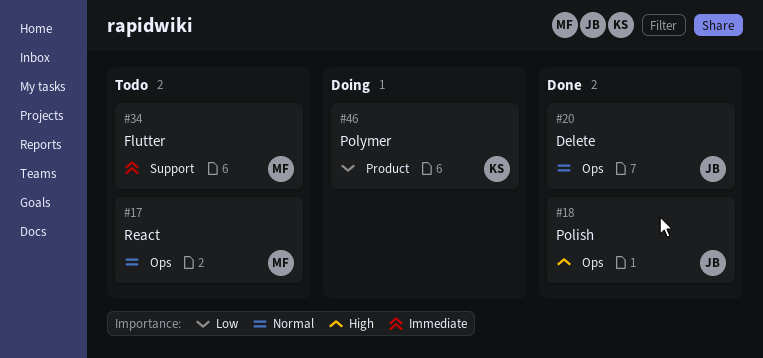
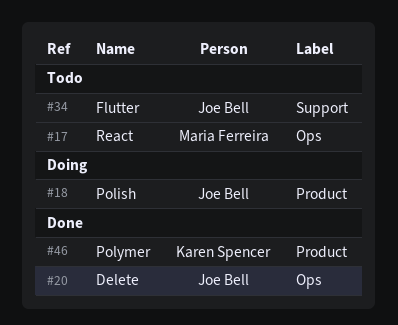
#18, status: Done -> Doing
#18, label: Ops -> Product
#34, owner: Maria Ferreira -> Joe Bell
#46, status: Doing -> Done

